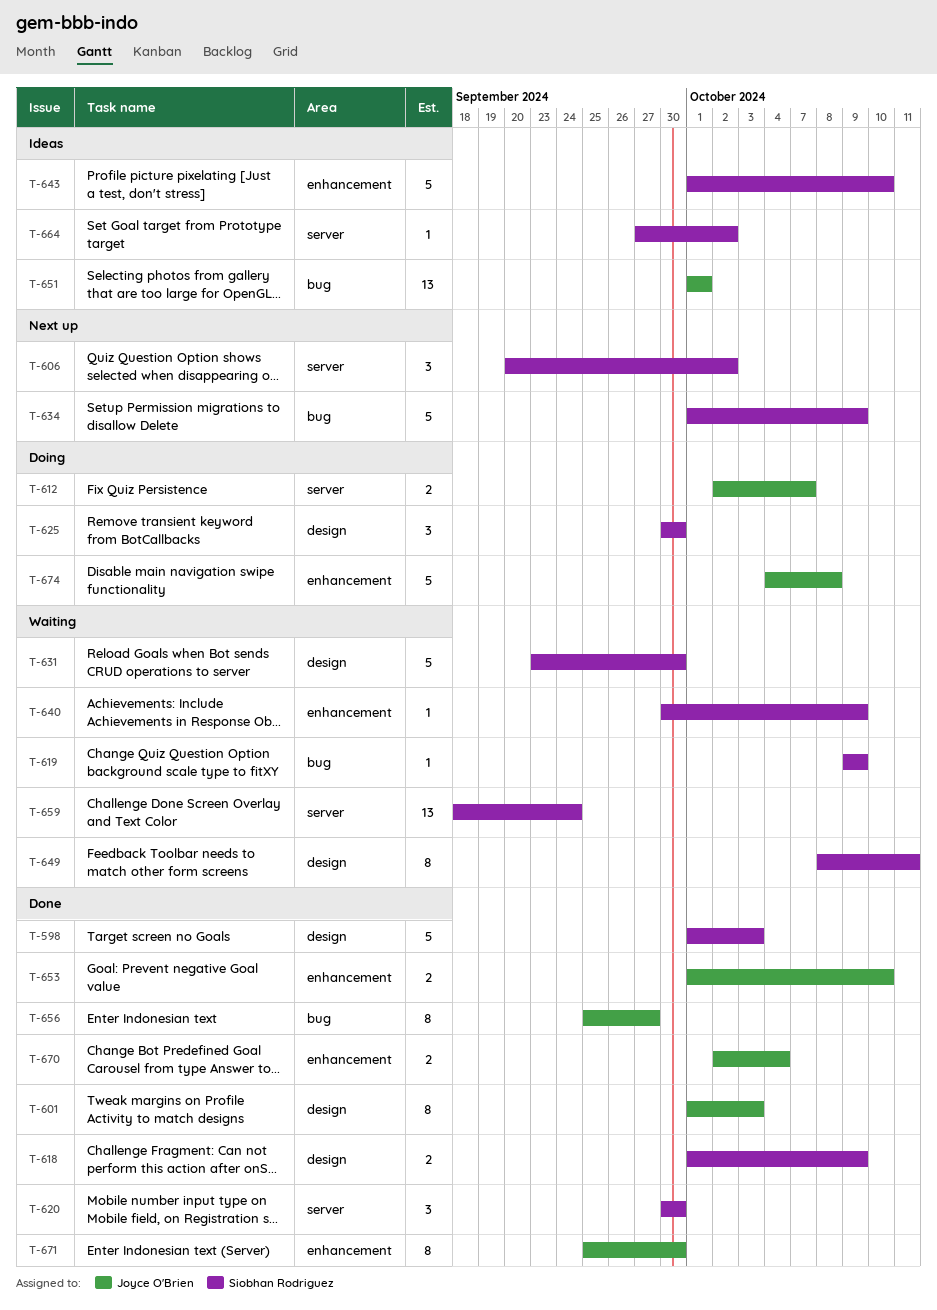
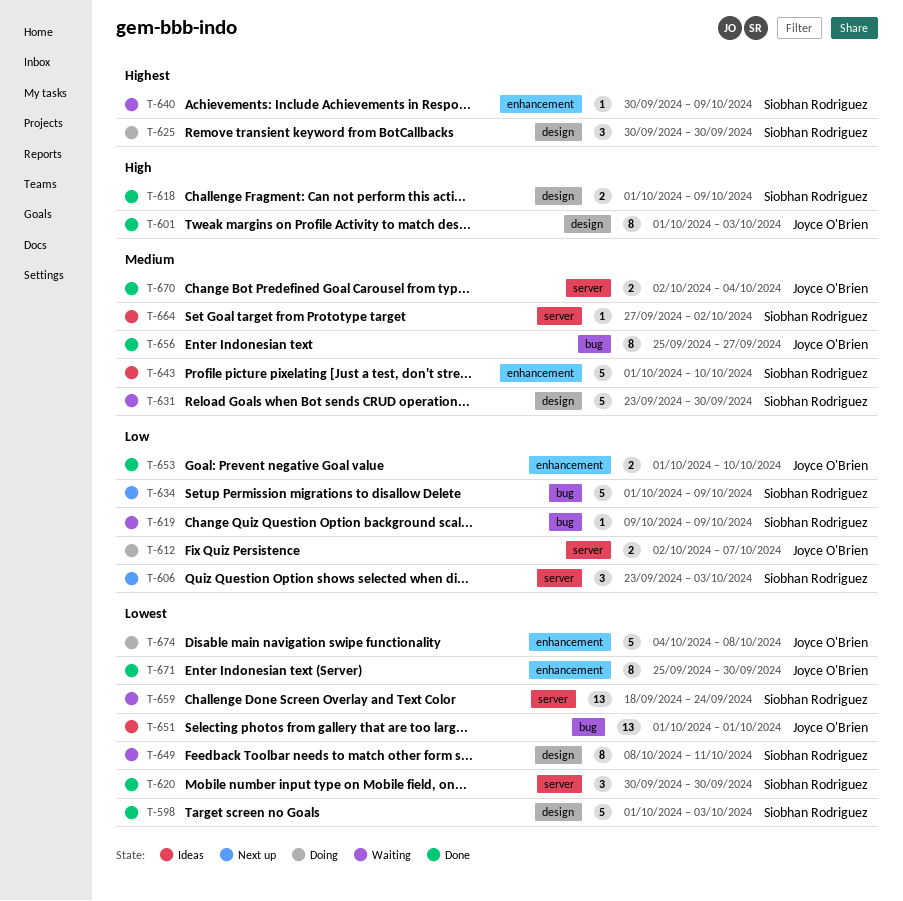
T-606, start: Sep 20 -> Sep 23
T-606, due: Oct 2 -> Oct 3
T-670, label: enhancement -> server

